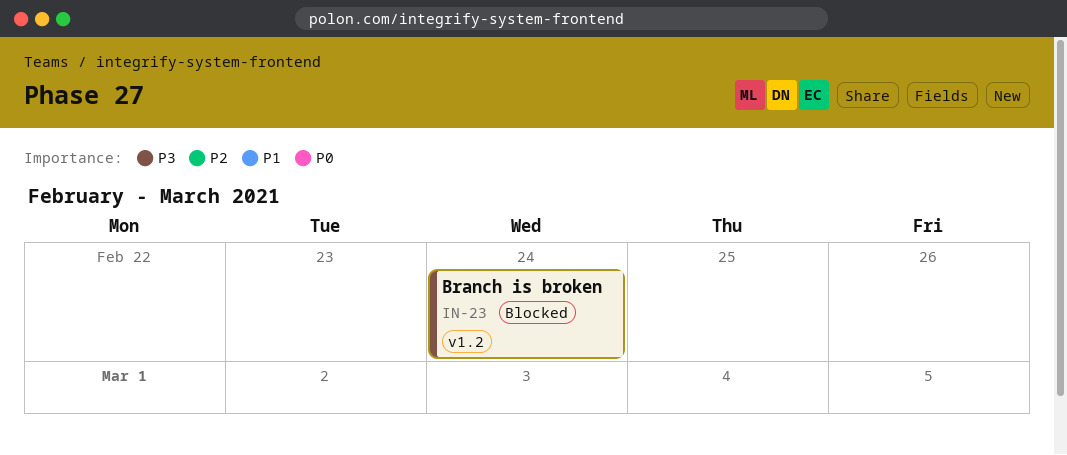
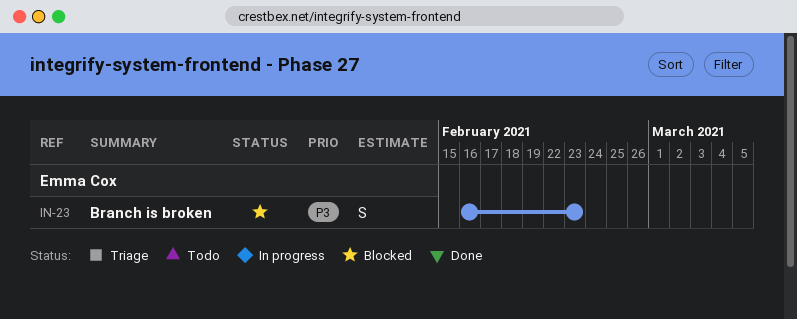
IN-23, due: Feb 24 -> Feb 23

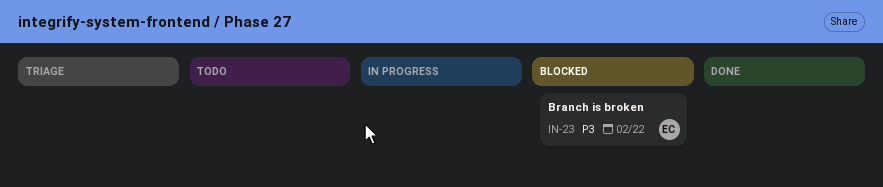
IN-23, due: Feb 23 -> Feb 22

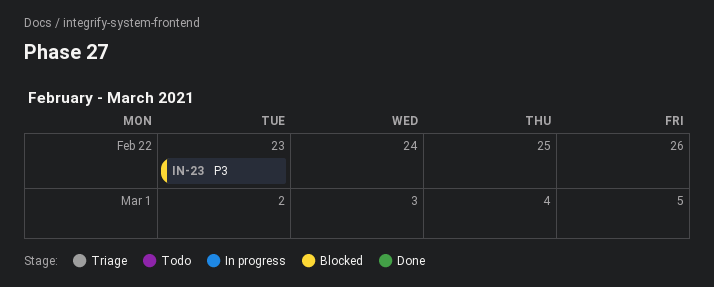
IN-23, due: Feb 22 -> Feb 23

